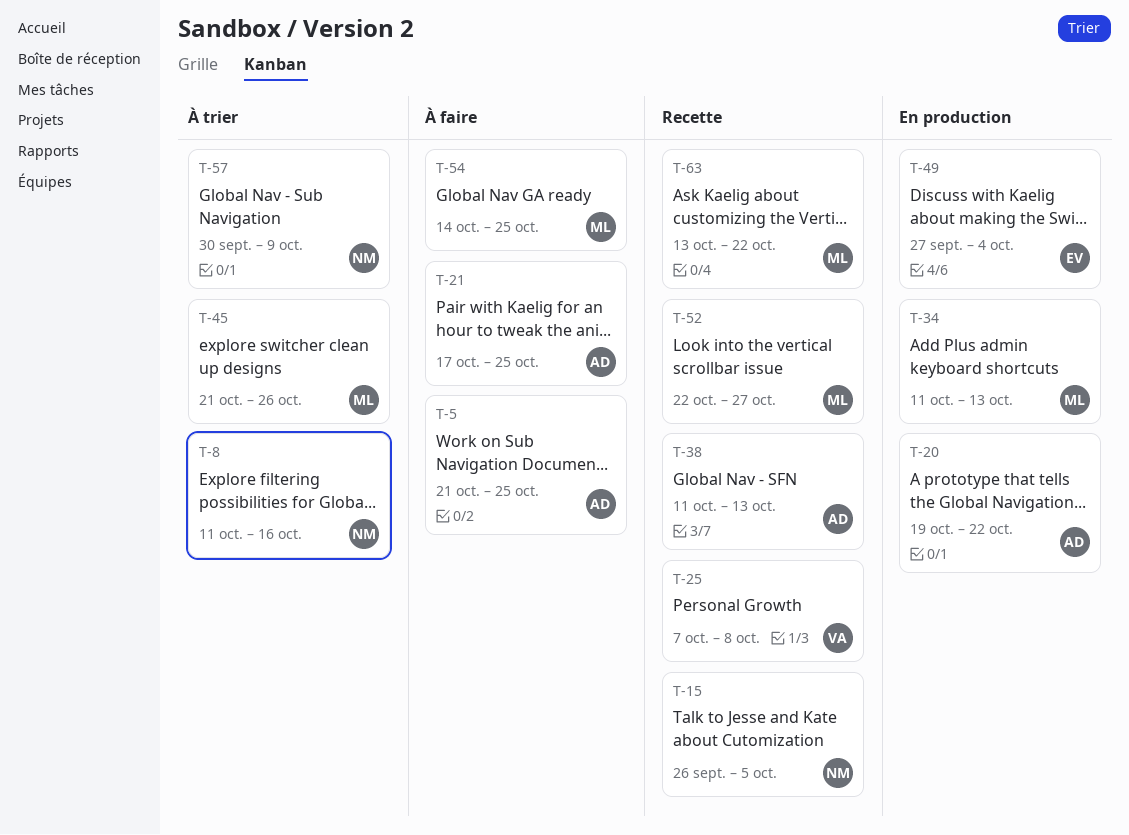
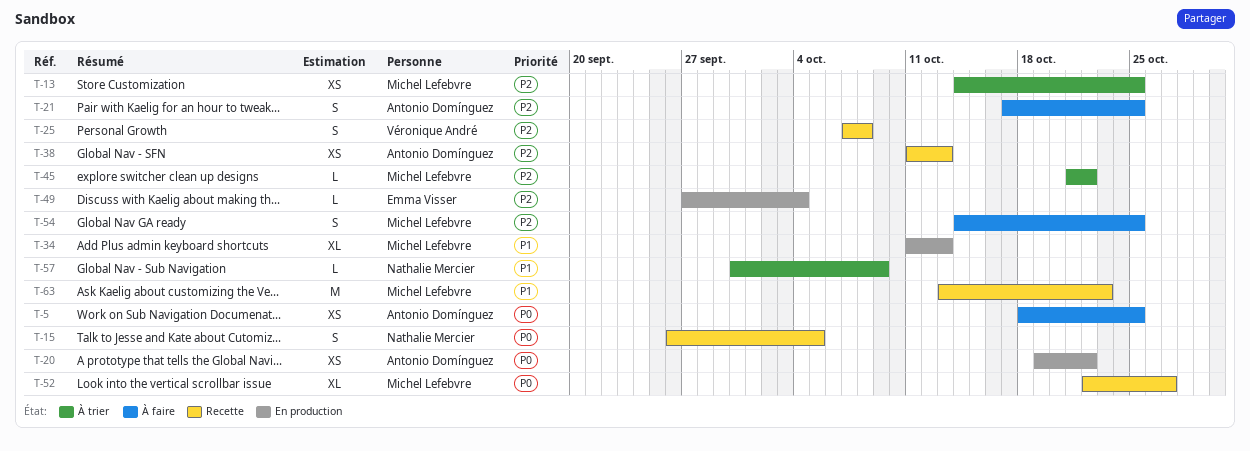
T-5, start: Oct 21 -> Oct 18
T-8: present -> none
T-13: none -> present
T-45, due: Oct 26 -> Oct 22
T-63, due: Oct 22 -> Oct 23

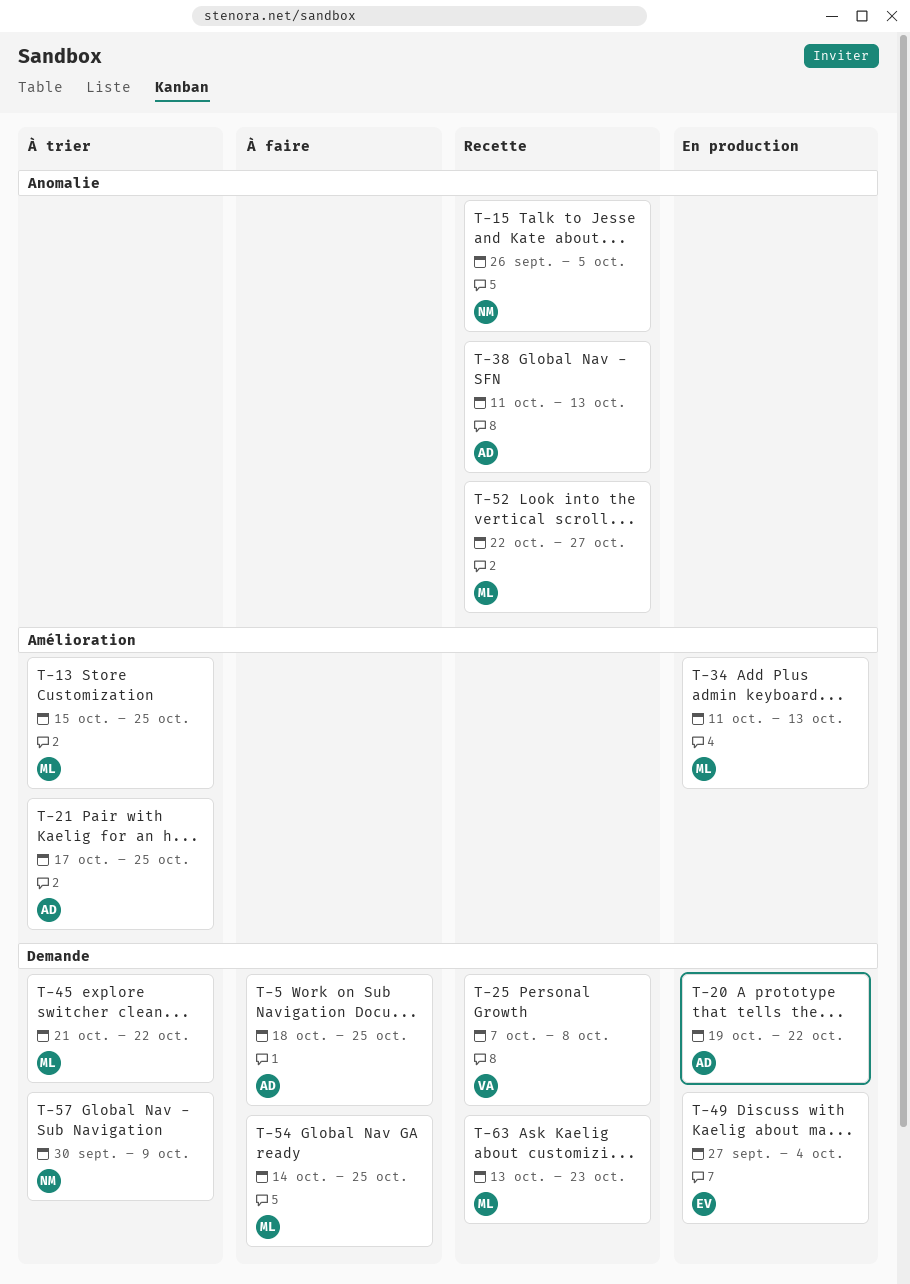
T-13, start: Oct 14 -> Oct 15
T-21, status: À faire -> À trier

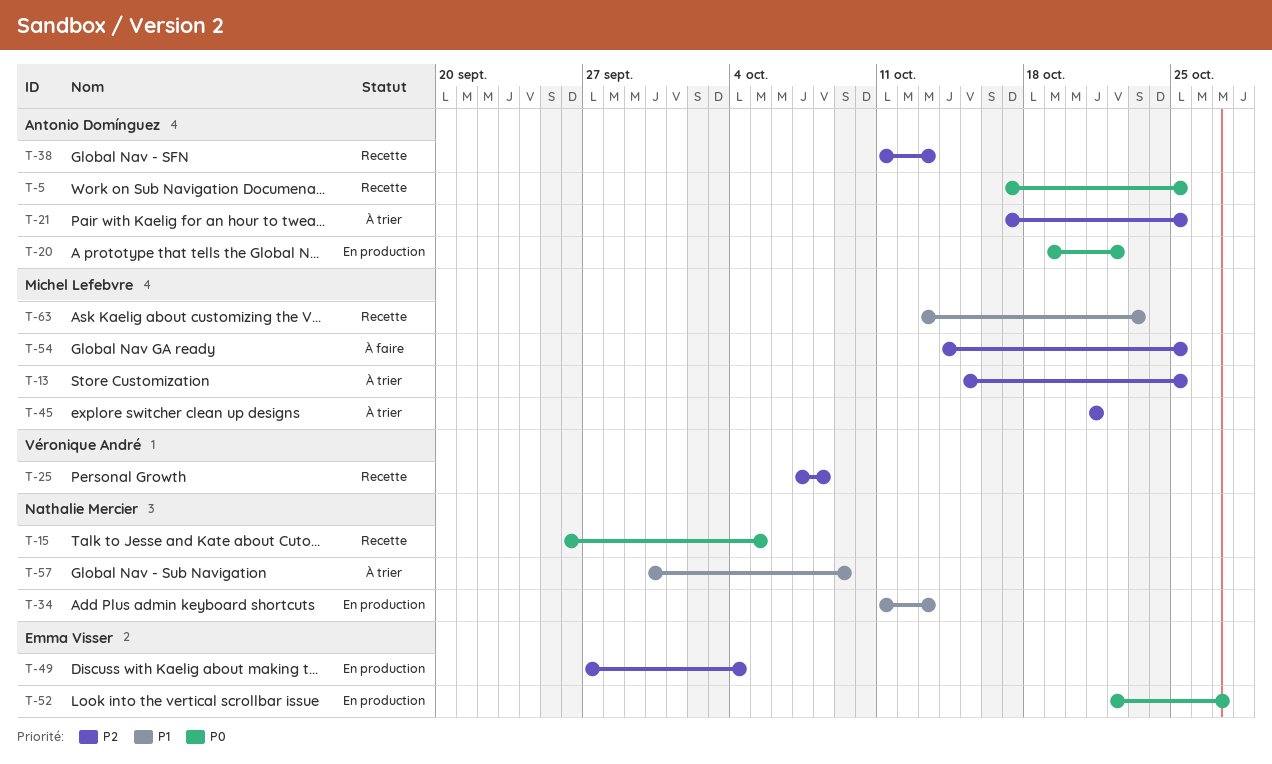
T-5, status: À faire -> Recette
T-5, start: Oct 18 -> Oct 17
T-34, owner: Michel Lefebvre -> Nathalie Mercier
T-45, due: Oct 22 -> Oct 21
T-52, status: Recette -> En production
T-52, owner: Michel Lefebvre -> Emma Visser

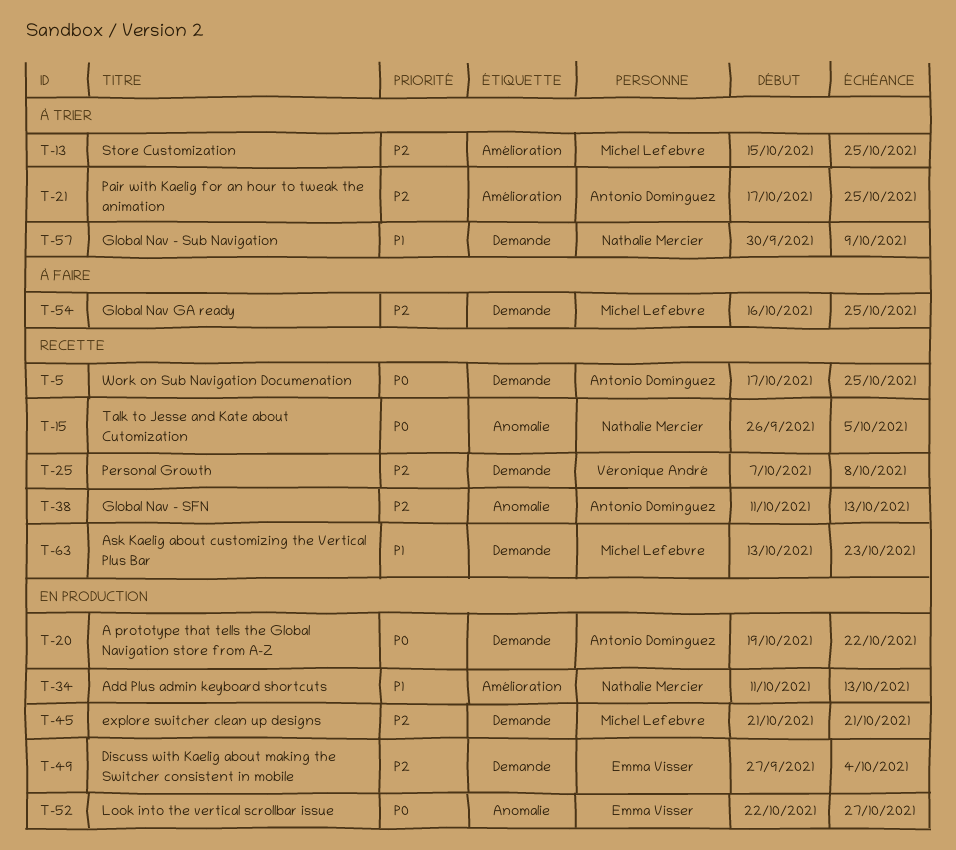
T-45, status: À trier -> En production
T-54, start: Oct 14 -> Oct 16

